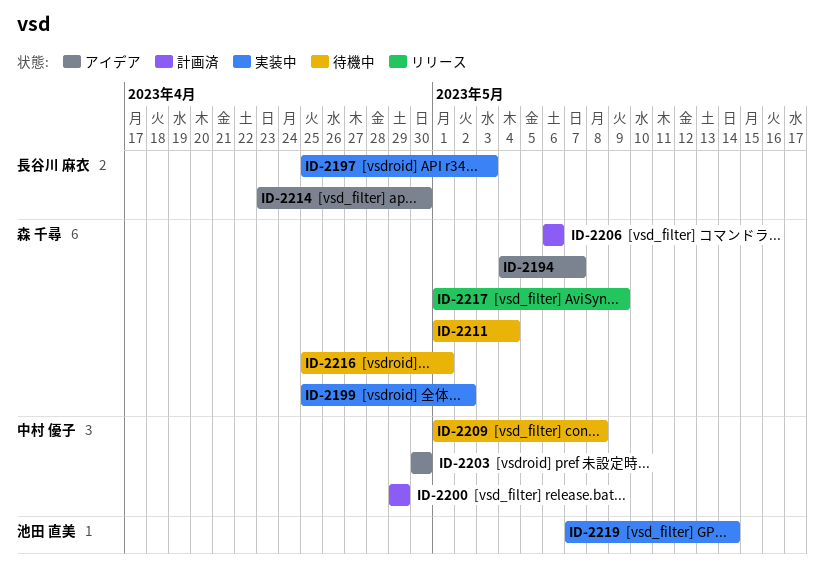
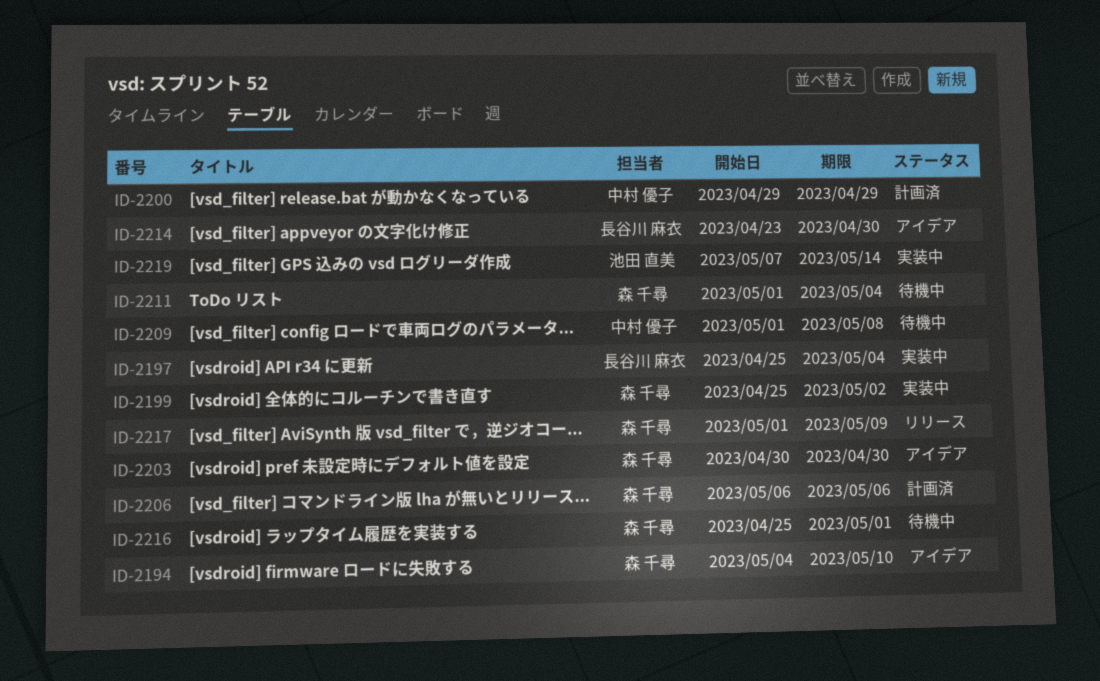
ID-2194, due: May 7 -> May 10
ID-2197, due: May 3 -> May 4
ID-2203, owner: 中村 優子 -> 森 千尋

